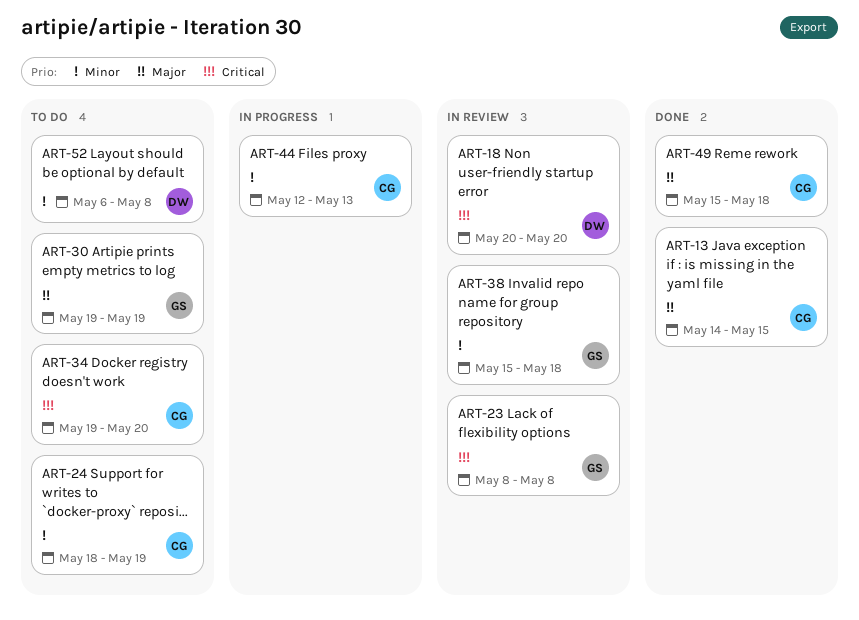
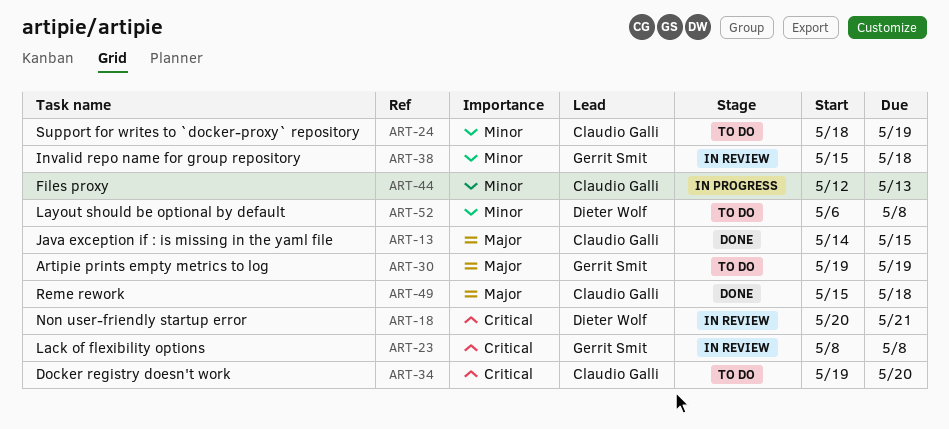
ART-18, due: May 20 -> May 21

